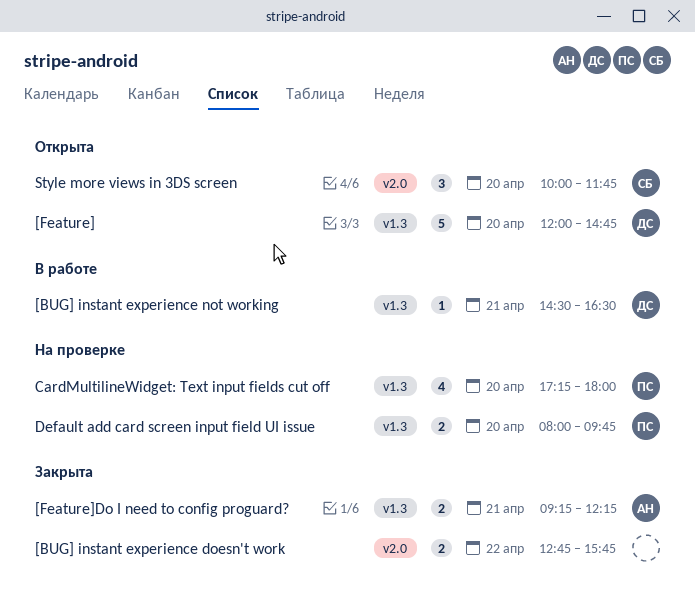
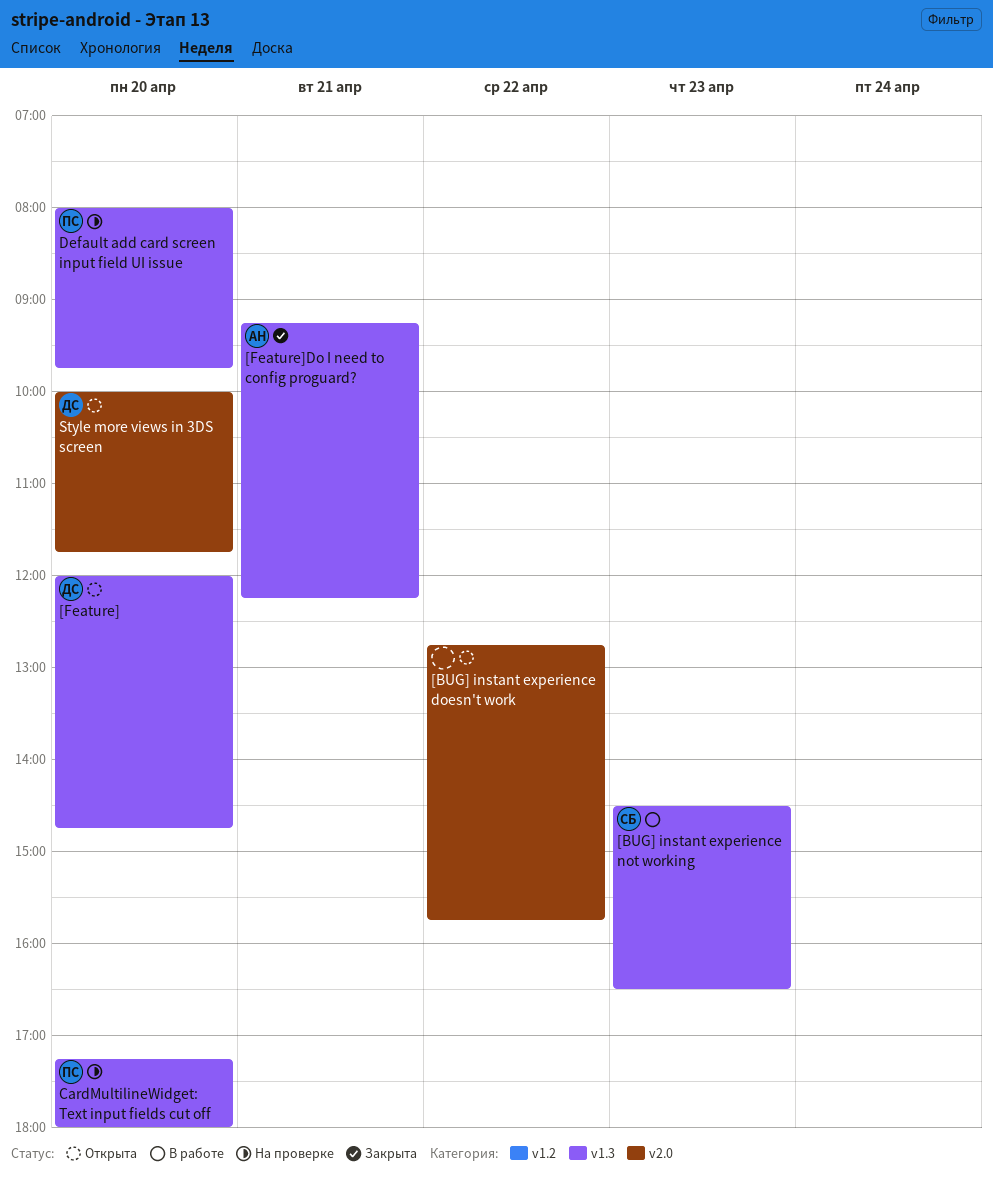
[BUG] instant experience doesn't work, status: Закрыта -> Открыта
[BUG] instant experience not working, owner: ДС -> СБ
[BUG] instant experience not working, day: Apr 21 -> Apr 23
Style more views in 3DS screen, owner: СБ -> ДС

